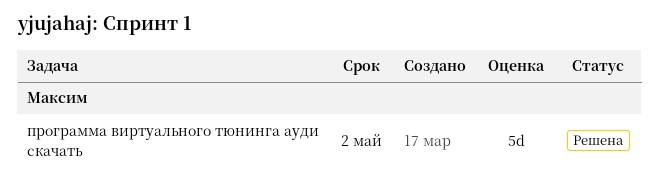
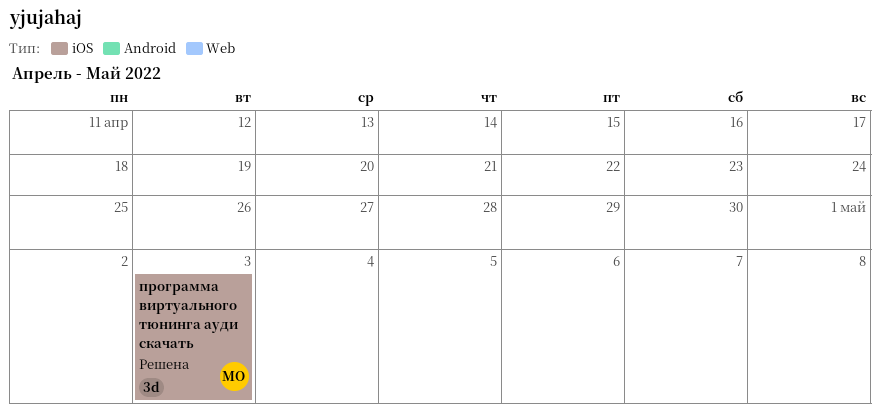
программа виртуального тюнинга ауди скачать, estimate: 5d -> 3d
программа виртуального тюнинга ауди скачать, due: May 2 -> May 3

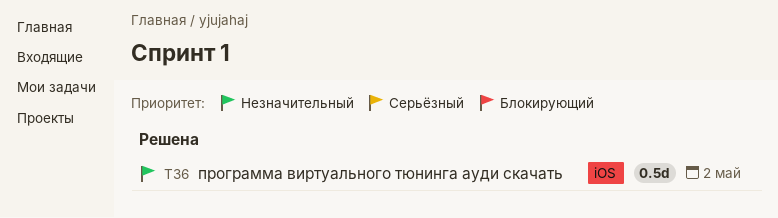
программа виртуального тюнинга ауди скачать, estimate: 3d -> 0.5d
программа виртуального тюнинга ауди скачать, due: May 3 -> May 2

